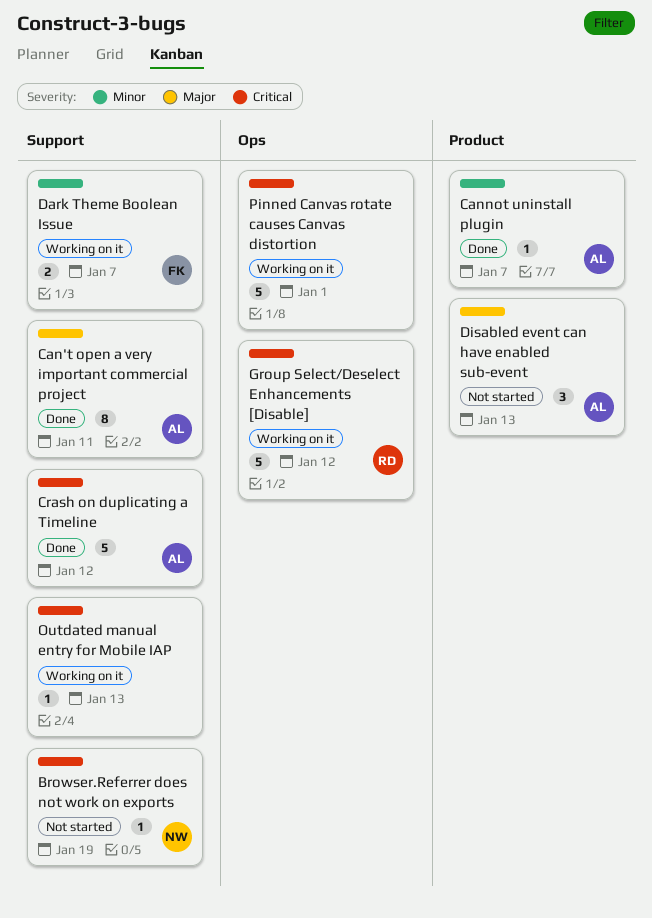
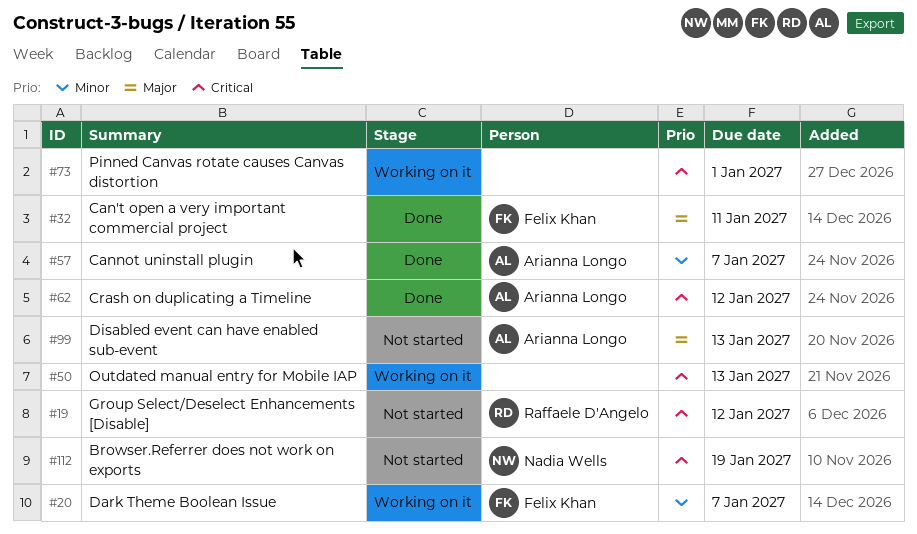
Can't open a very important commercial project, owner: Arianna Longo -> Felix Khan
Group Select/Deselect Enhancements [Disable], status: Working on it -> Not started

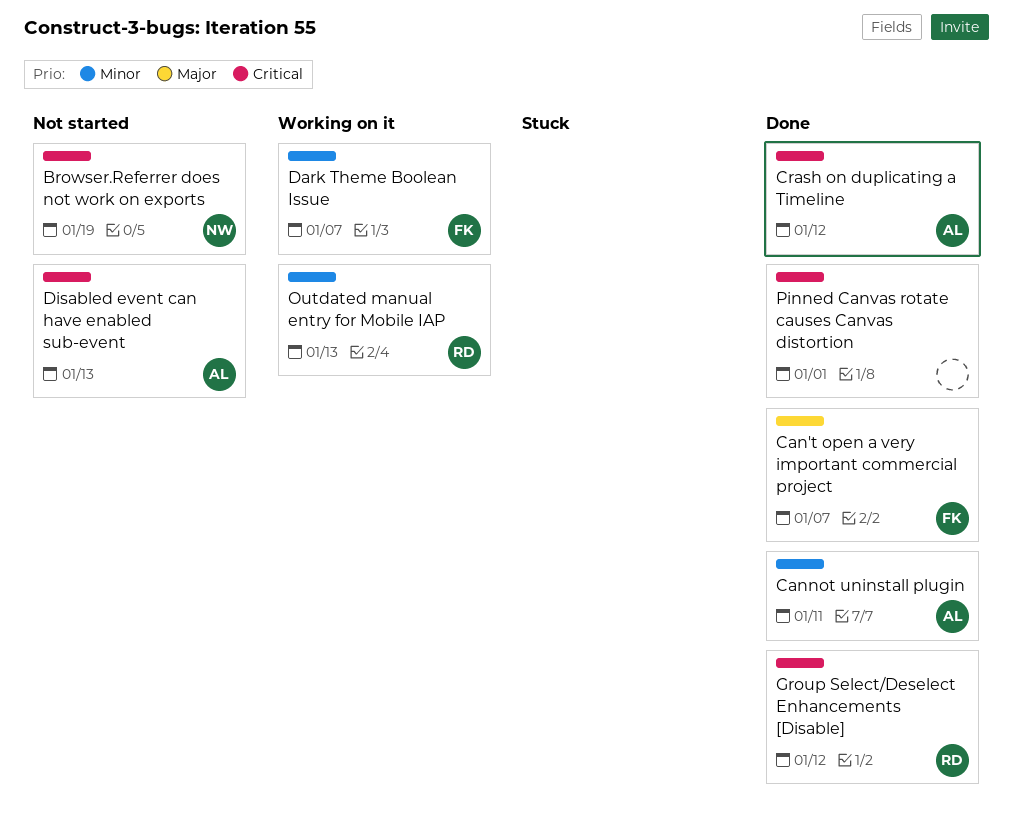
Can't open a very important commercial project, due: Jan 11 -> Jan 7
Cannot uninstall plugin, due: Jan 7 -> Jan 11
Disabled event can have enabled sub-event, priority: Major -> Critical
Group Select/Deselect Enhancements [Disable], status: Not started -> Done
Outdated manual entry for Mobile IAP, owner: none -> Raffaele D'Angelo
Outdated manual entry for Mobile IAP, priority: Critical -> Minor
Pinned Canvas rotate causes Canvas distortion, status: Working on it -> Done

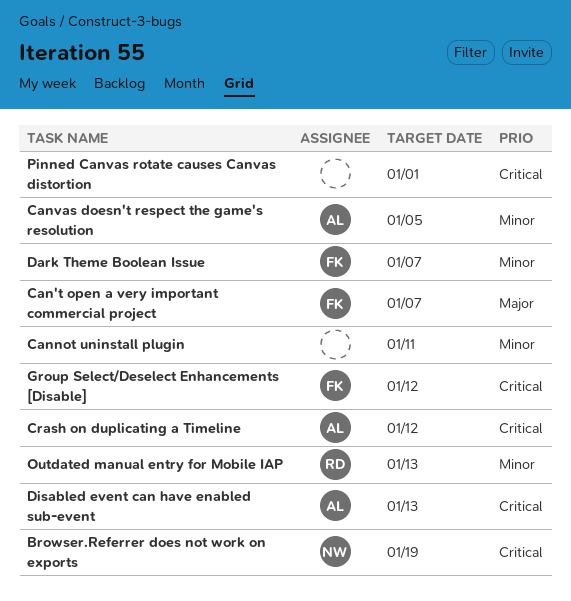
Cannot uninstall plugin, owner: AL -> none
Canvas doesn't respect the game's resolution: none -> present
Group Select/Deselect Enhancements [Disable], owner: RD -> FK

